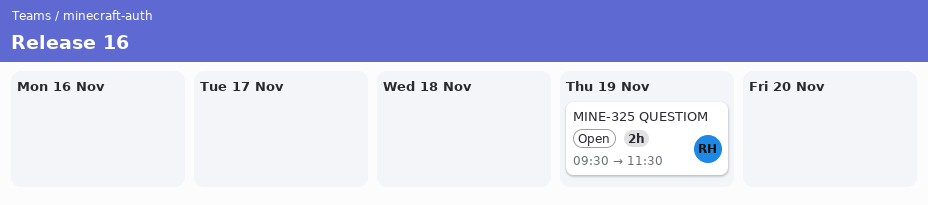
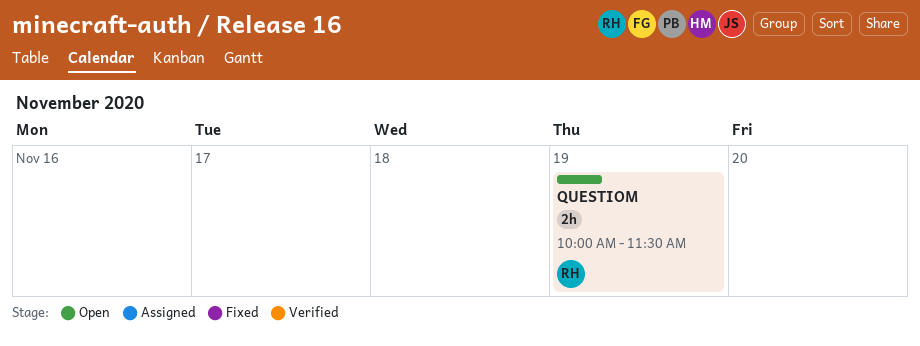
QUESTIOM, begins: 09:30 -> 10:00

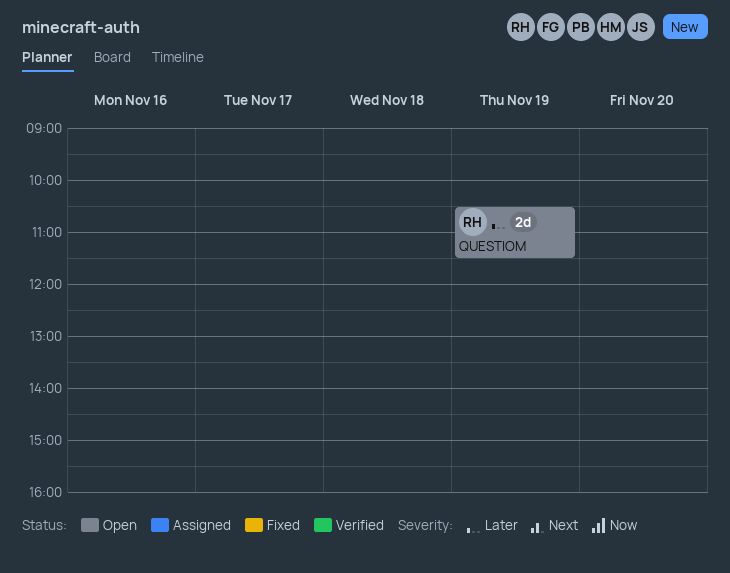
QUESTIOM, estimate: 2h -> 2d
QUESTIOM, begins: 10:00 -> 10:30

